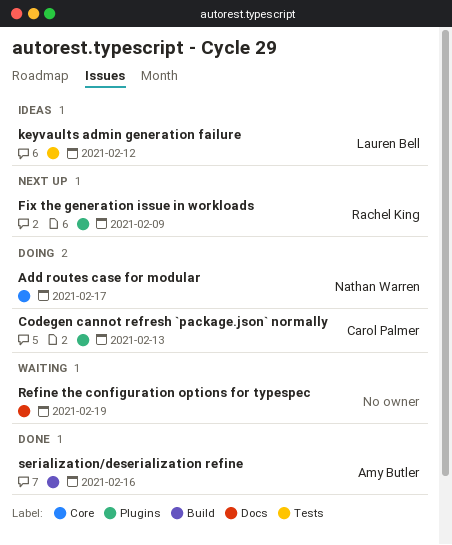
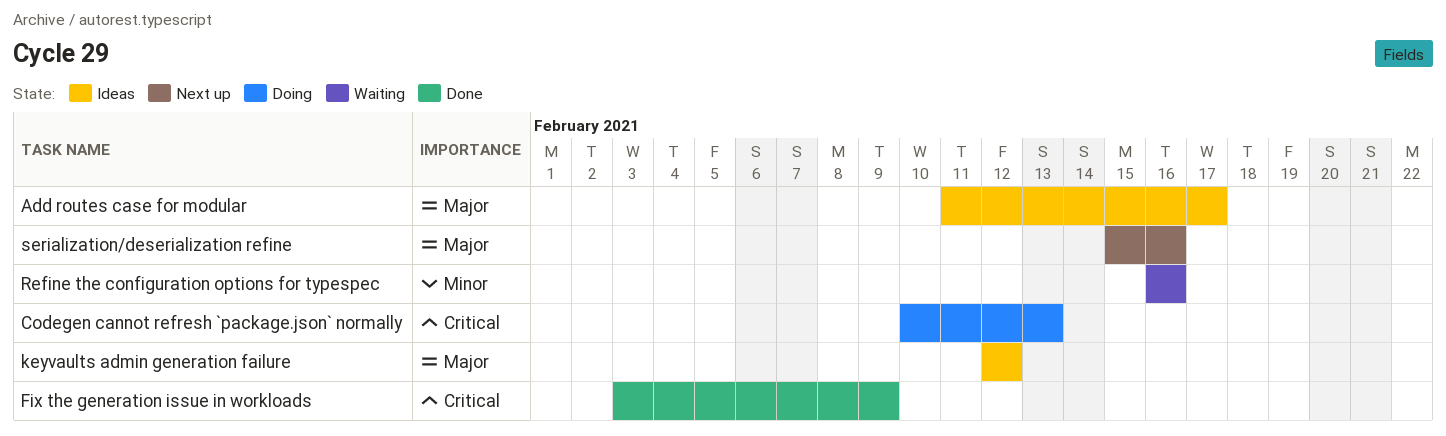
Add routes case for modular, status: Doing -> Ideas
Fix the generation issue in workloads, status: Next up -> Done
Refine the configuration options for typespec, due: Feb 19 -> Feb 16
serialization/deserialization refine, status: Done -> Next up

